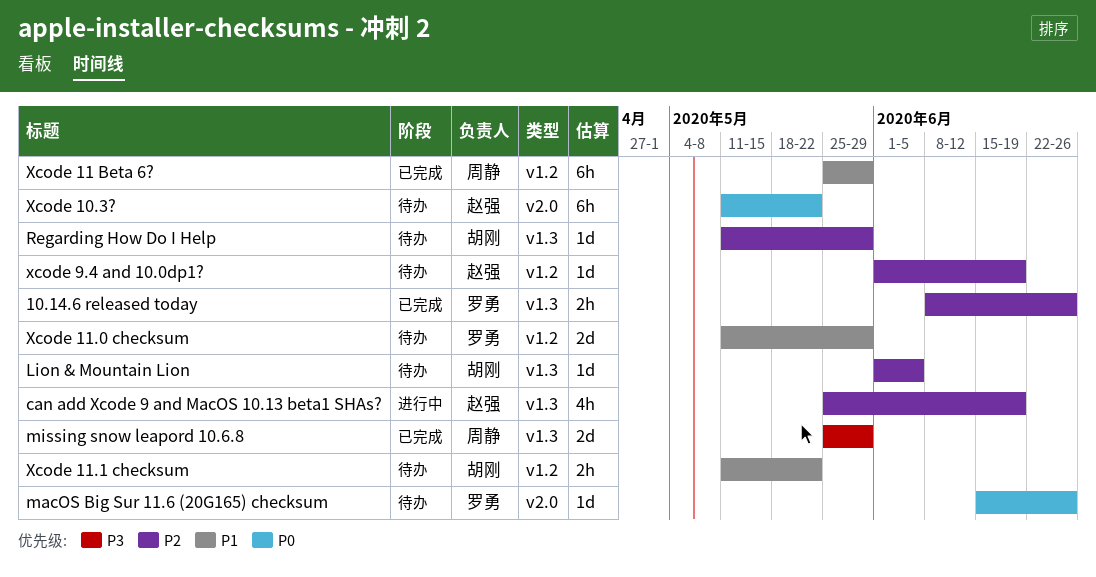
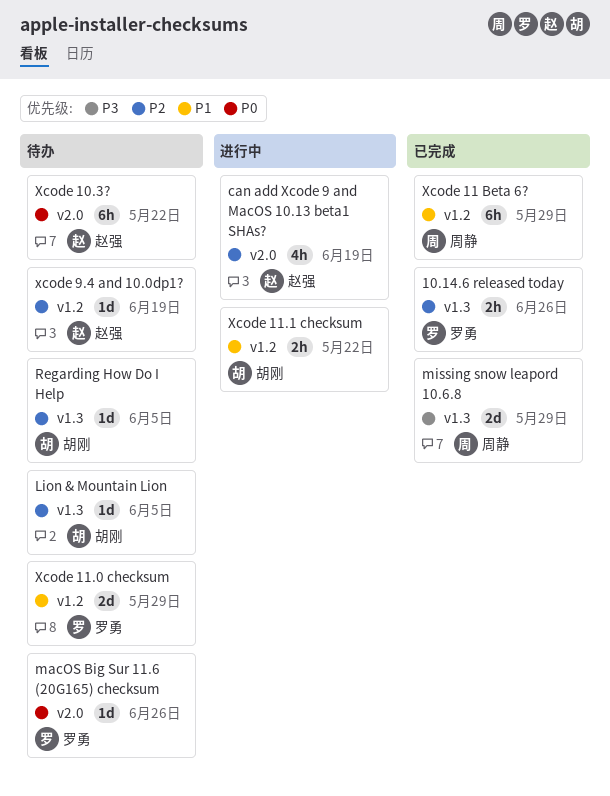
can add Xcode 9 and MacOS 10.13 beta1 SHAs?, label: v1.3 -> v2.0
Regarding How Do I Help, due: May 29 -> Jun 5
Xcode 11.1 checksum, status: 待办 -> 进行中

